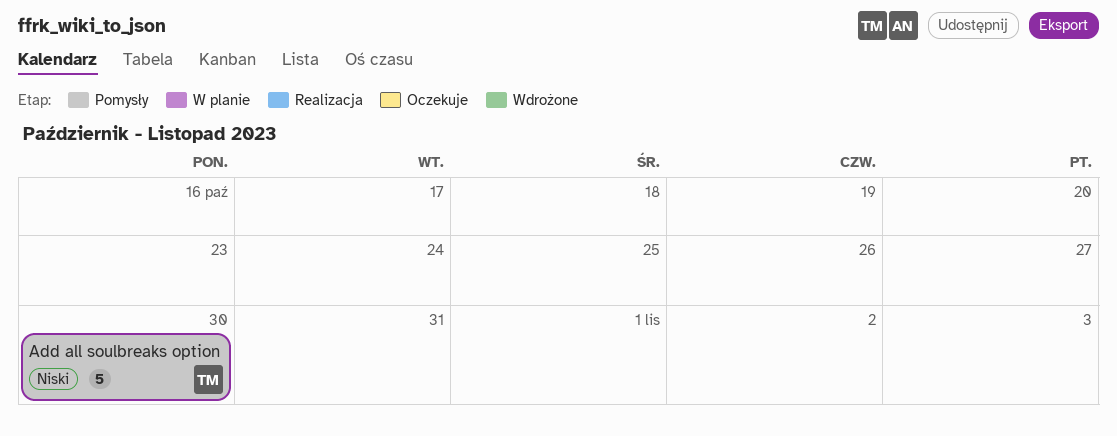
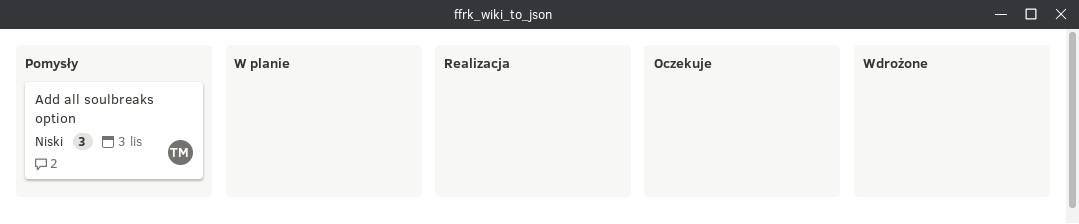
Add all soulbreaks option, estimate: 5 -> 3
Add all soulbreaks option, due: Oct 30 -> Nov 3

